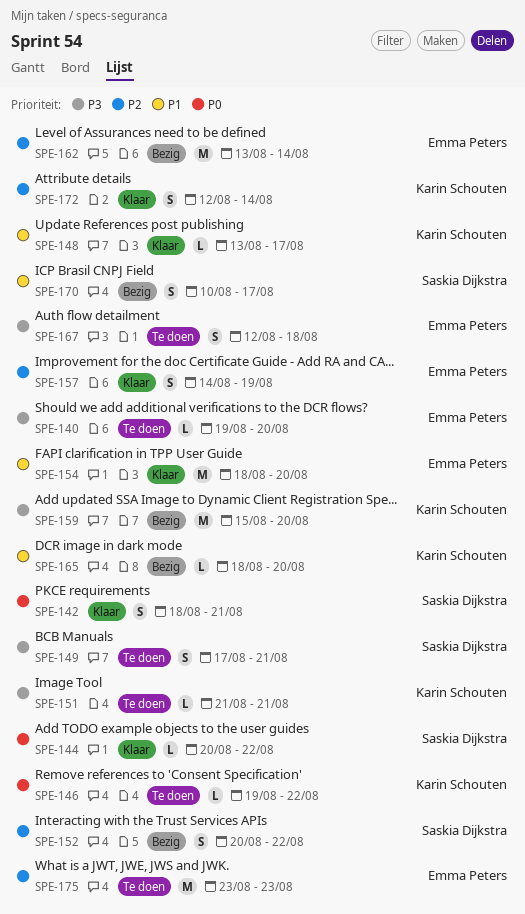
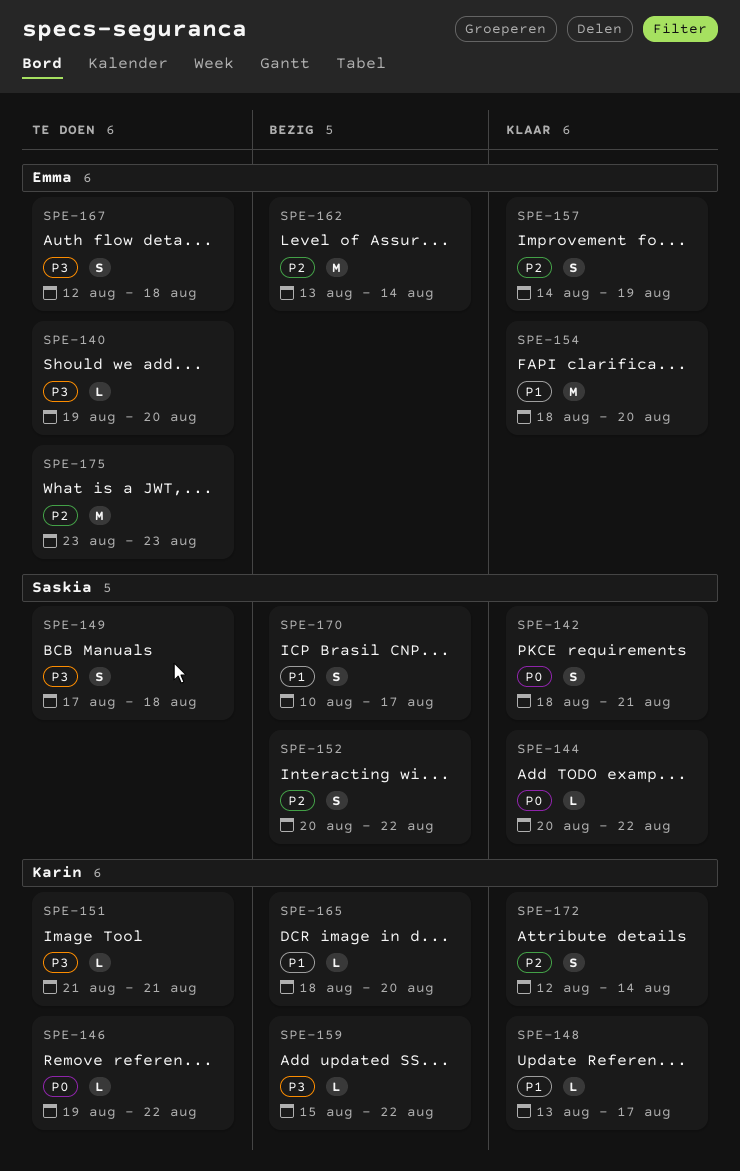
SPE-149, due: Aug 21 -> Aug 18
SPE-159, estimate: M -> L
SPE-159, due: Aug 20 -> Aug 22

